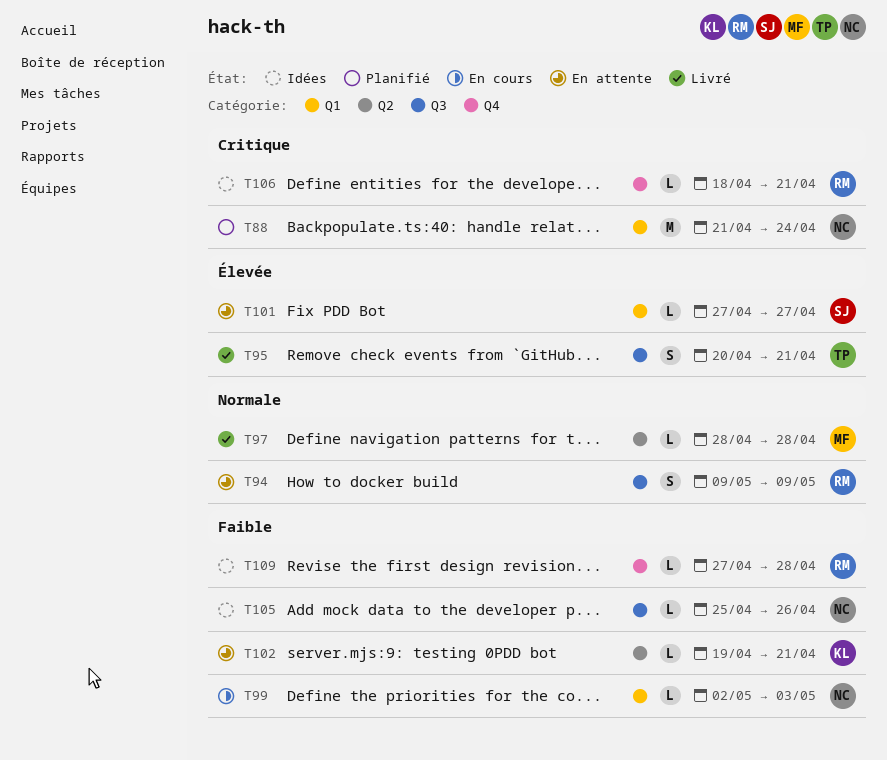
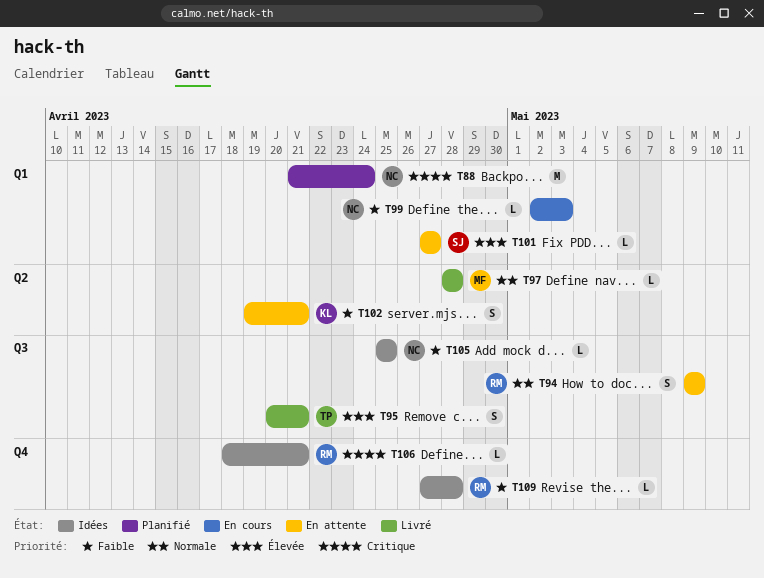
T102, estimate: L -> S
T105, due: Apr 26 -> Apr 25

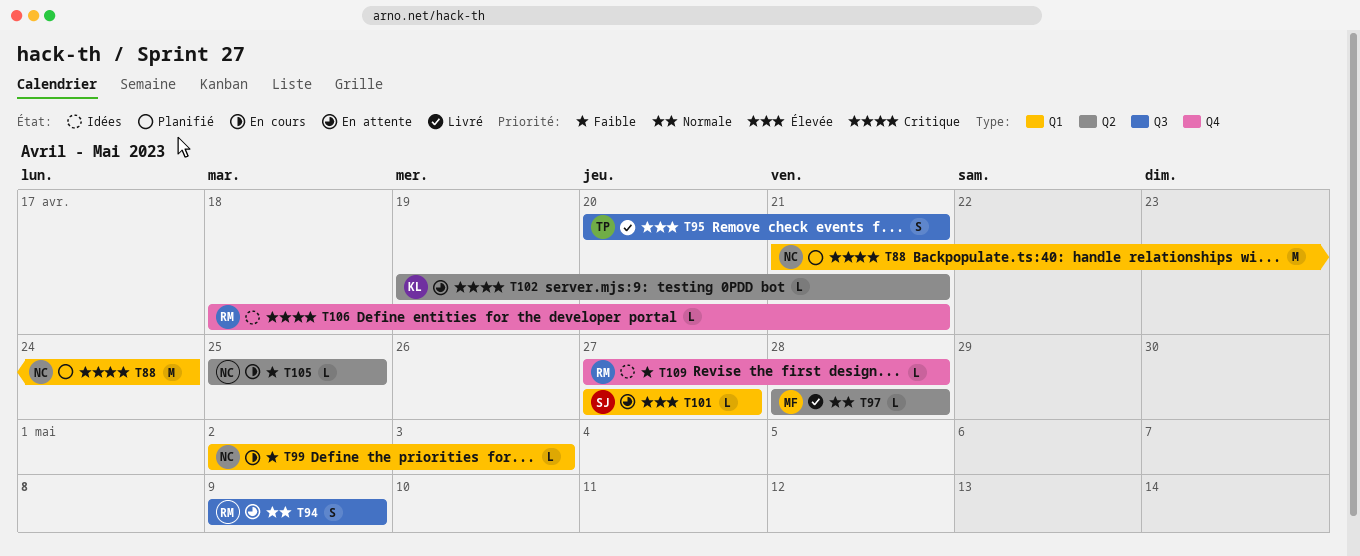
T102, priority: Faible -> Critique
T102, estimate: S -> L
T105, status: Idées -> En cours
T105, label: Q3 -> Q2

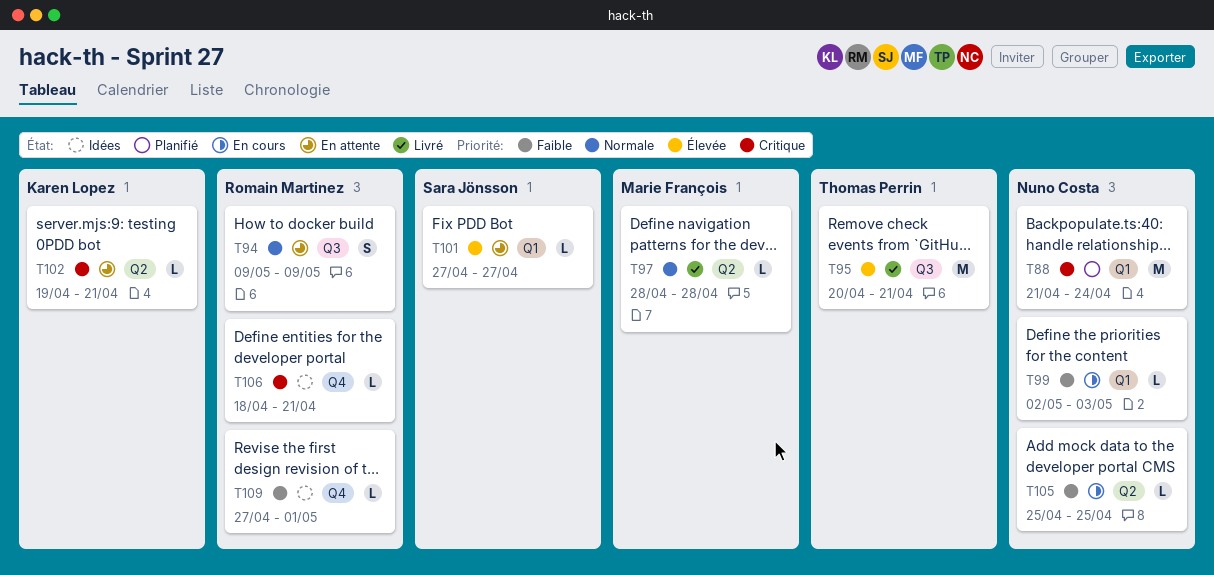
T95, estimate: S -> M
T109, due: Apr 28 -> May 1

